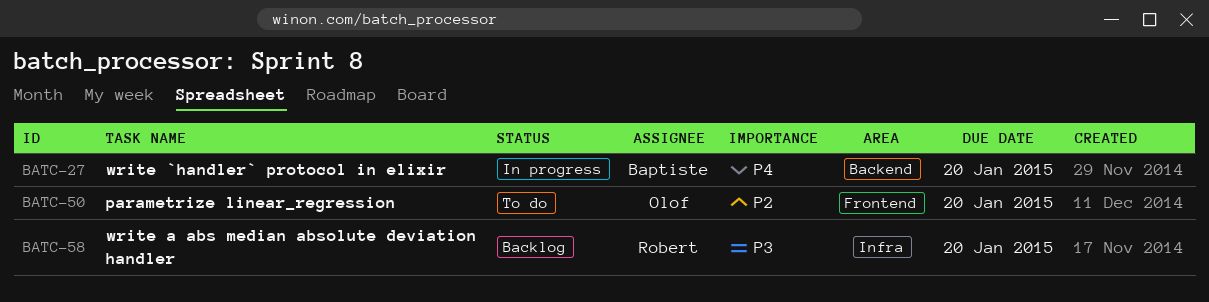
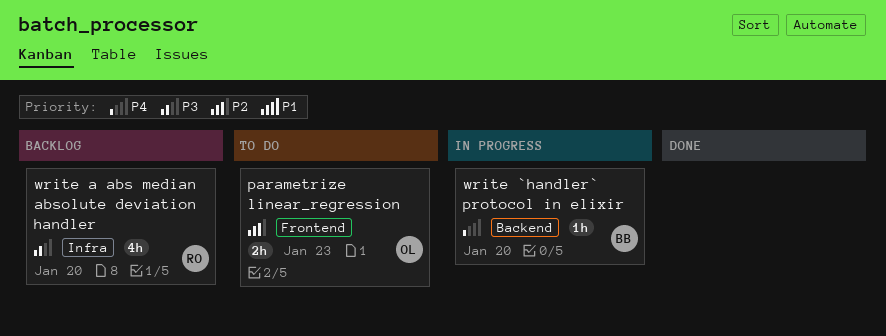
parametrize linear_regression, due: Jan 20 -> Jan 23

